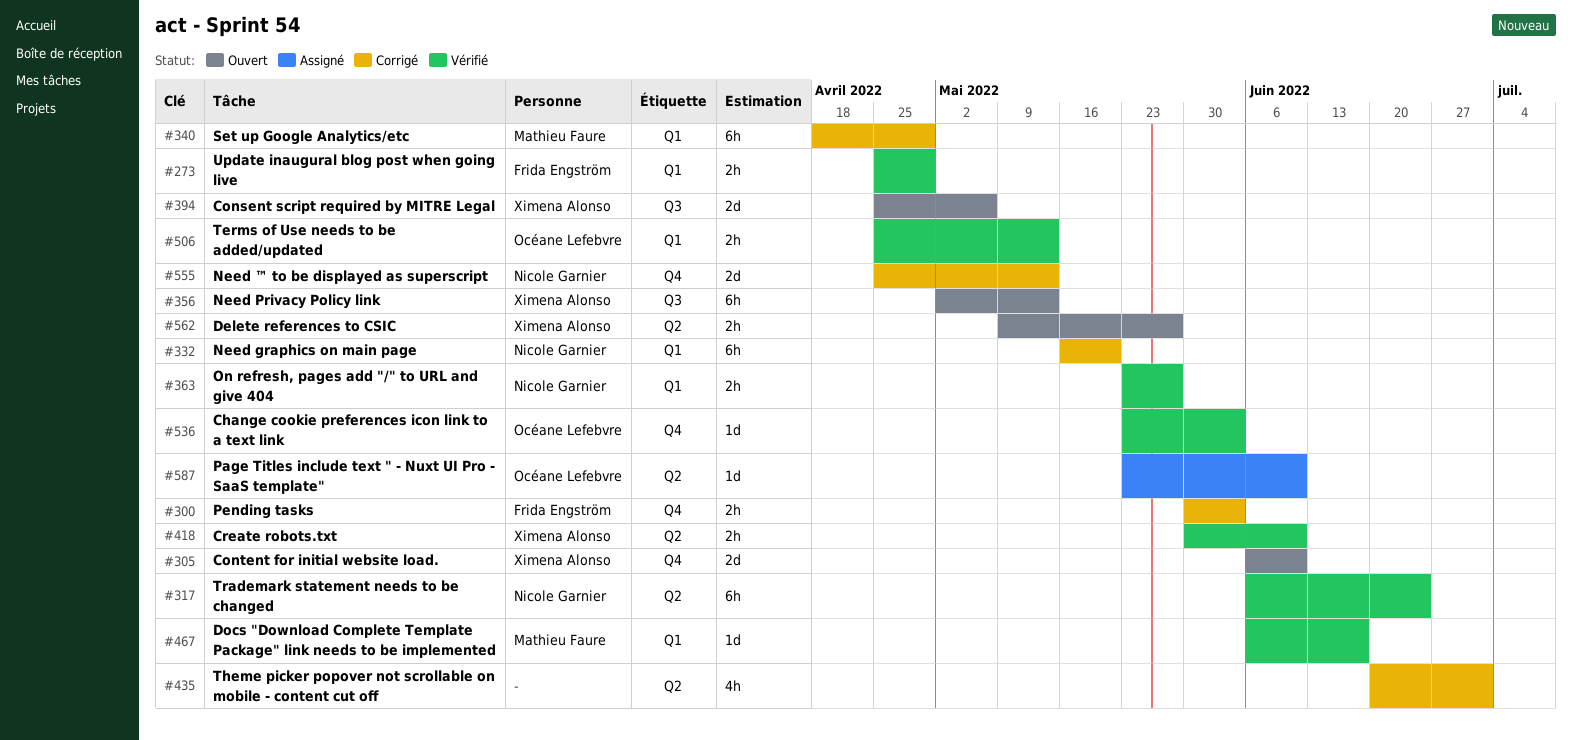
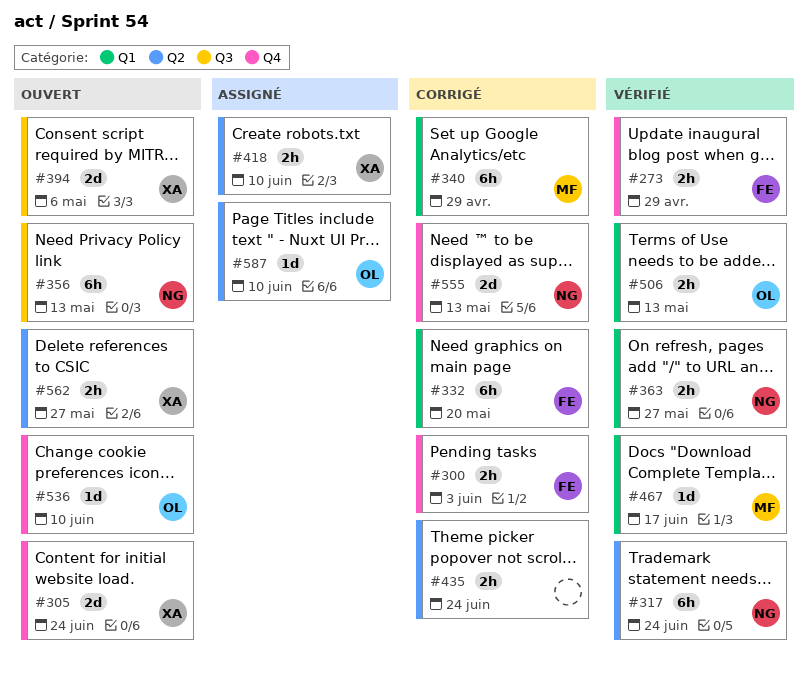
#273, label: Q1 -> Q4
#305, due: Jun 10 -> Jun 24
#332, owner: Nicole Garnier -> Frida Engström
#356, owner: Ximena Alonso -> Nicole Garnier
#418, status: Vérifié -> Assigné
#435, estimate: 4h -> 2h
#435, due: Jul 1 -> Jun 24
#536, status: Vérifié -> Ouvert
#536, due: Jun 3 -> Jun 10

